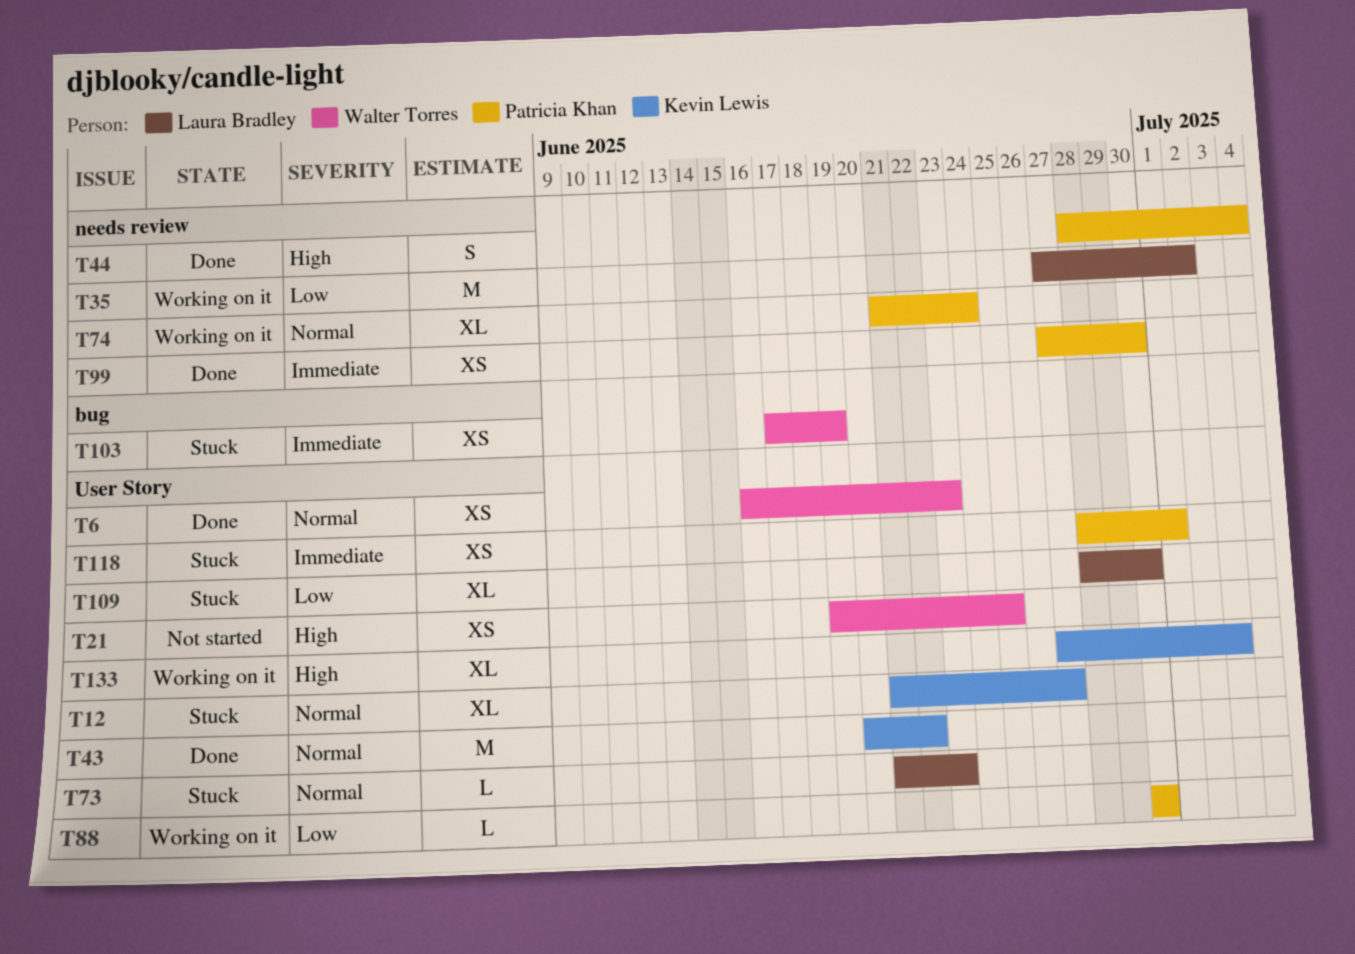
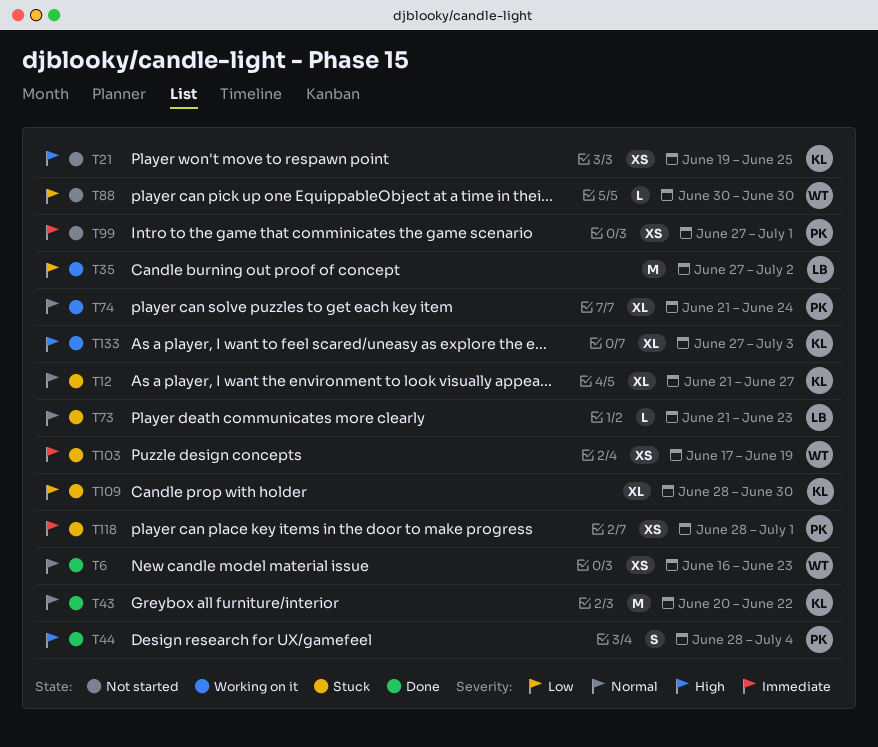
T21, owner: Walter Torres -> Kevin Lewis
T88, status: Working on it -> Not started
T88, owner: Patricia Khan -> Walter Torres
T99, status: Done -> Not started
T99, due: Jun 30 -> Jul 1
T109, owner: Laura Bradley -> Kevin Lewis

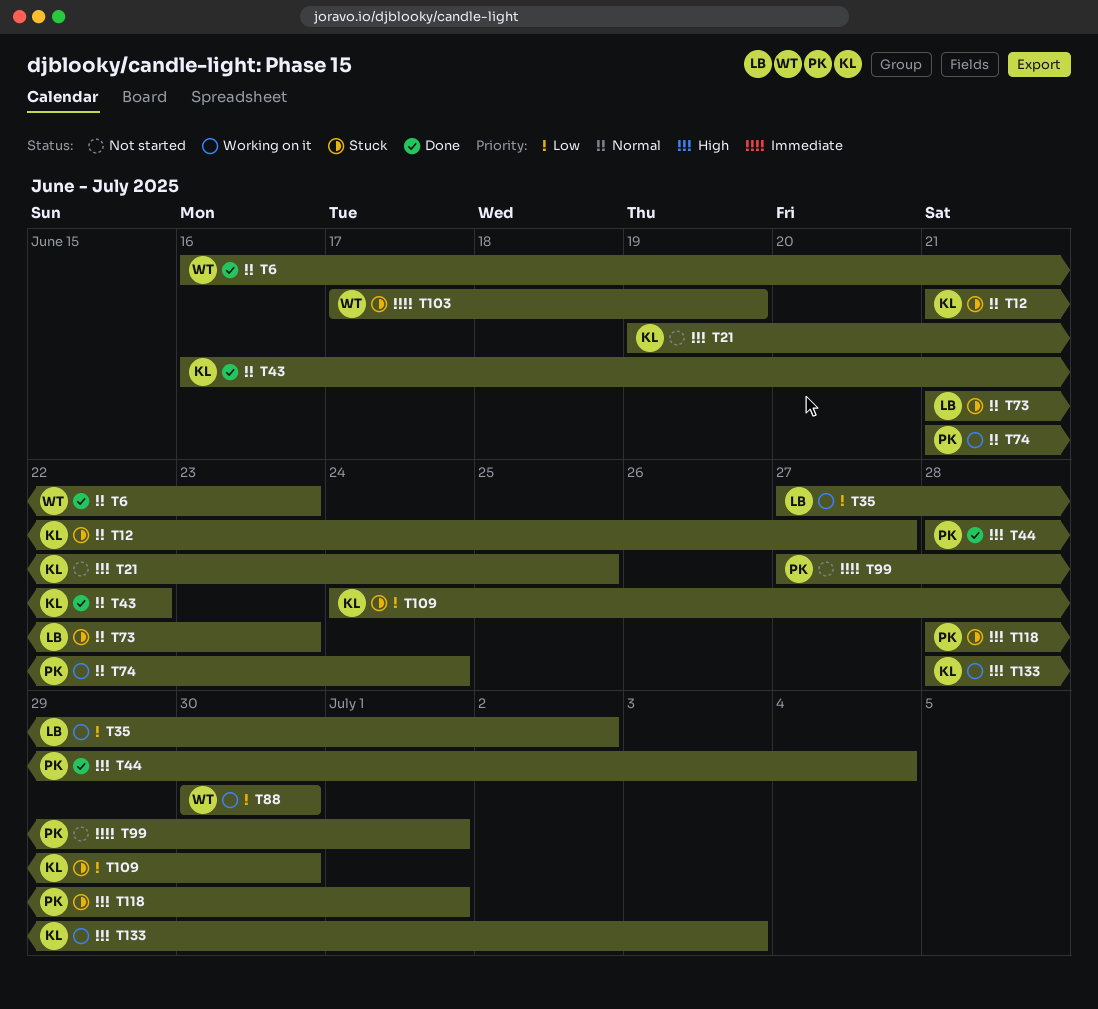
T43, start: Jun 20 -> Jun 16
T88, status: Not started -> Working on it
T109, start: Jun 28 -> Jun 24
T118, priority: Immediate -> High
T133, start: Jun 27 -> Jun 28

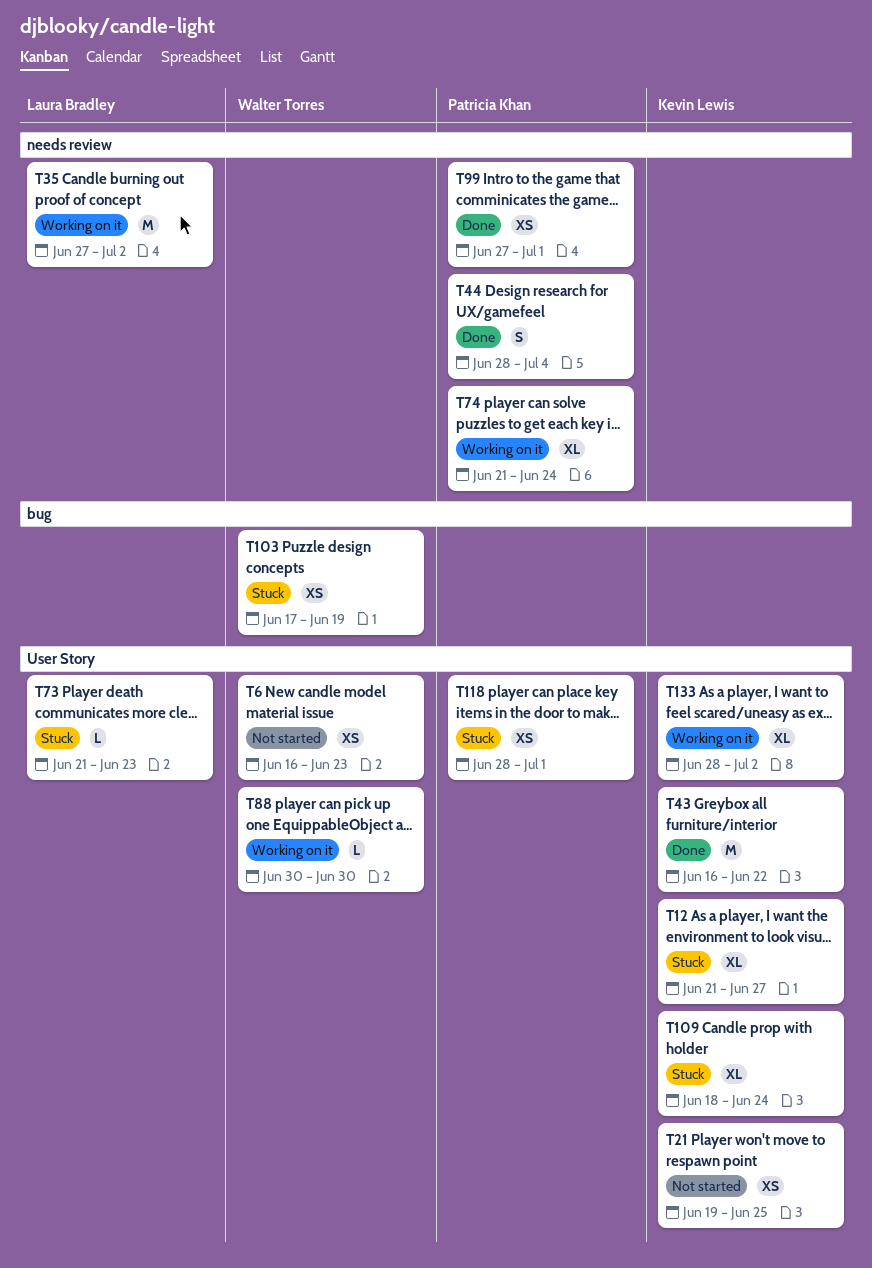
T6, status: Done -> Not started
T99, status: Not started -> Done
T109, start: Jun 24 -> Jun 18
T109, due: Jun 30 -> Jun 24
T133, due: Jul 3 -> Jul 2

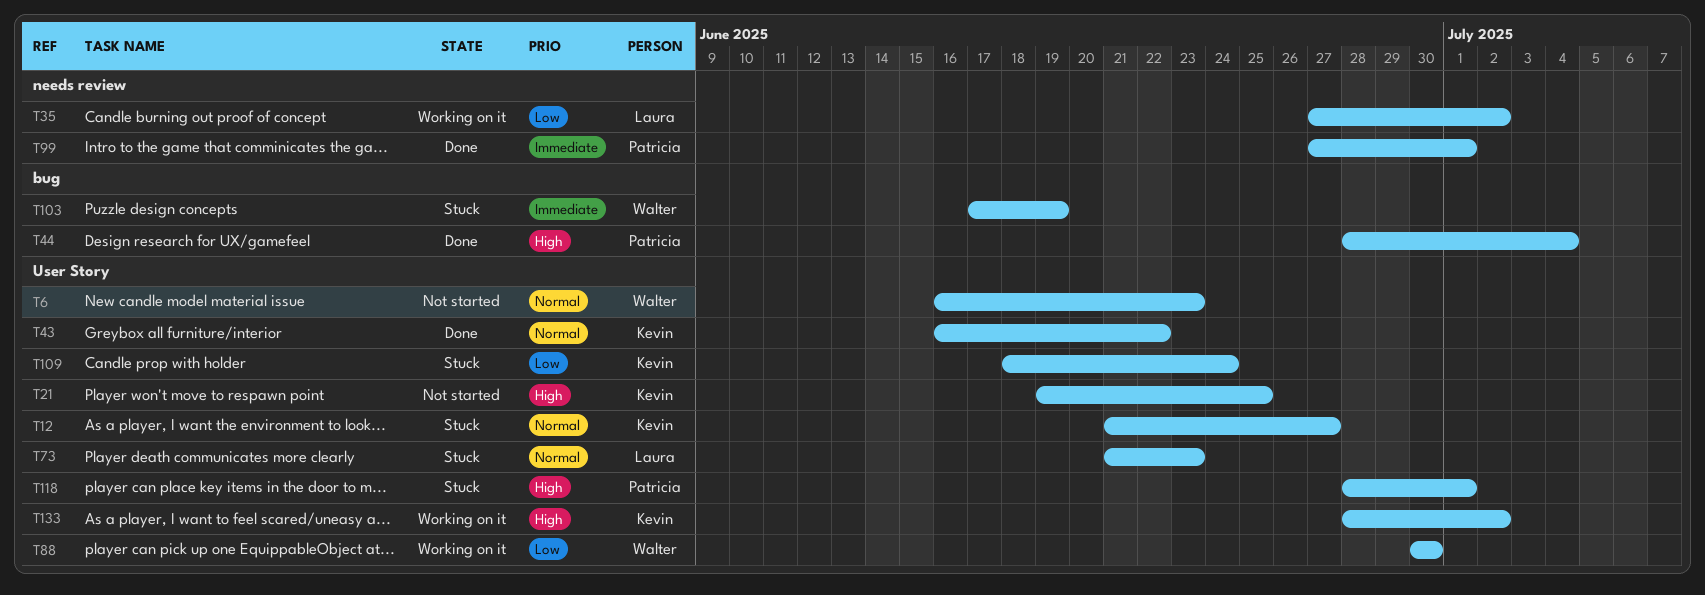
T44, label: needs review -> bug
T74: present -> none

